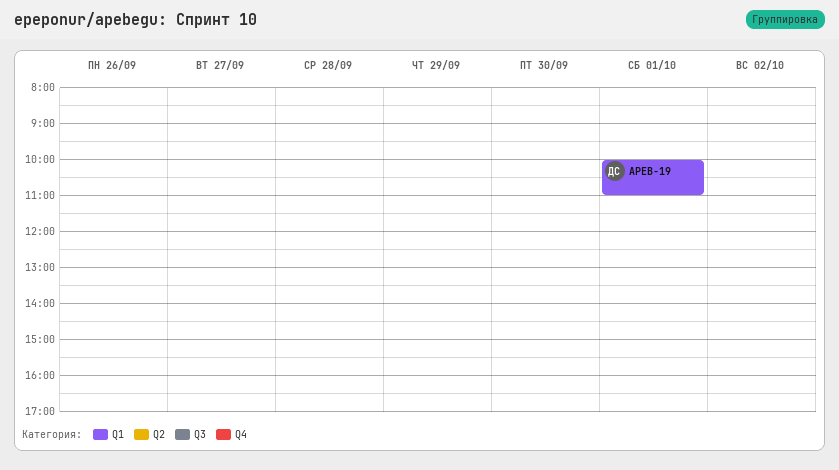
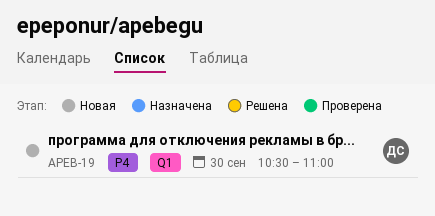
APEB-19, day: Oct 1 -> Sep 30
APEB-19, begins: 10:00 -> 10:30

